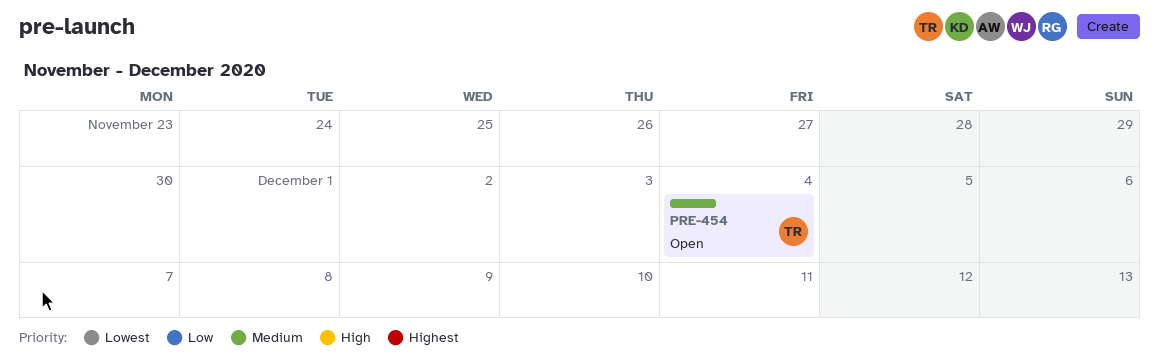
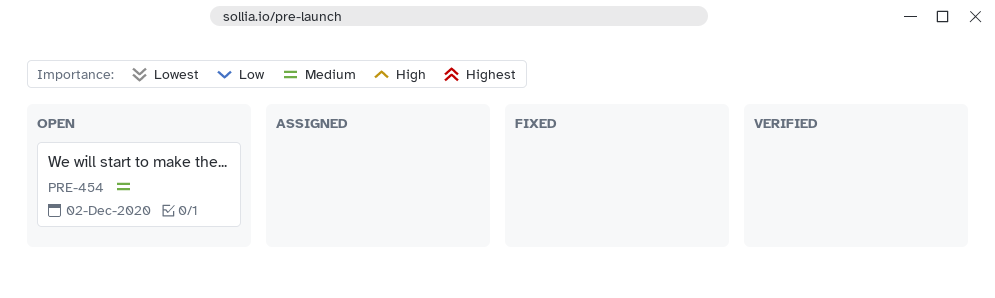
PRE-454, due: Dec 4 -> Dec 2

